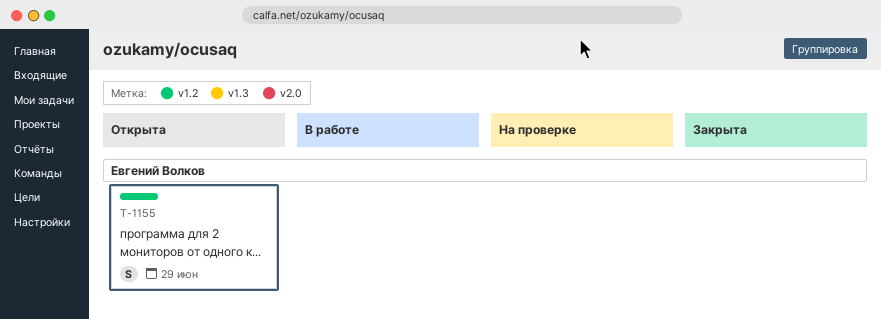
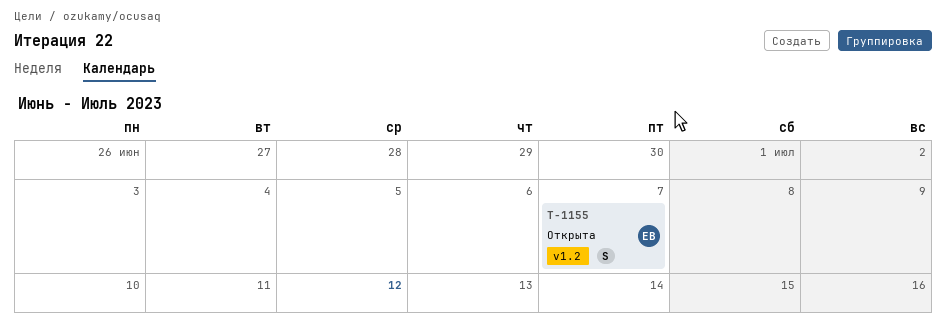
T-1155, due: Jun 29 -> Jul 7

